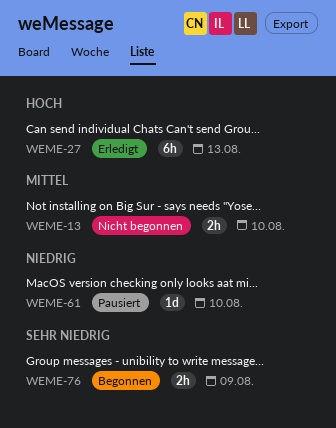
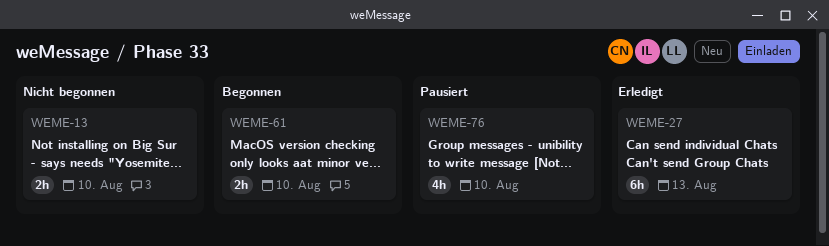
WEME-61, status: Pausiert -> Begonnen
WEME-61, estimate: 1d -> 2h
WEME-76, status: Begonnen -> Pausiert
WEME-76, estimate: 2h -> 4h
WEME-76, due: Aug 9 -> Aug 10

